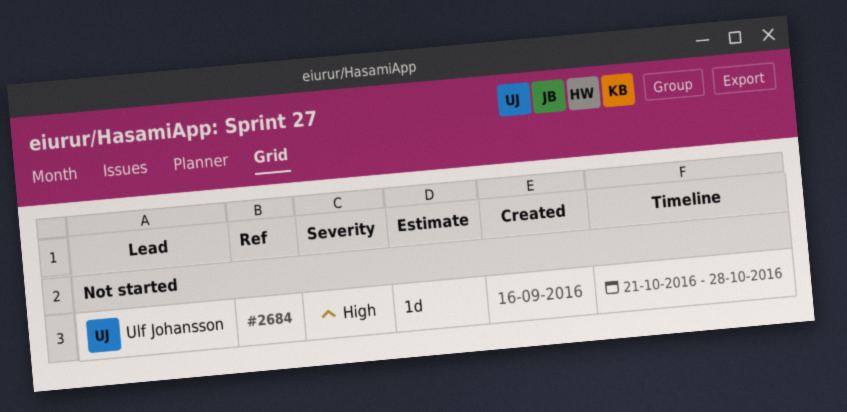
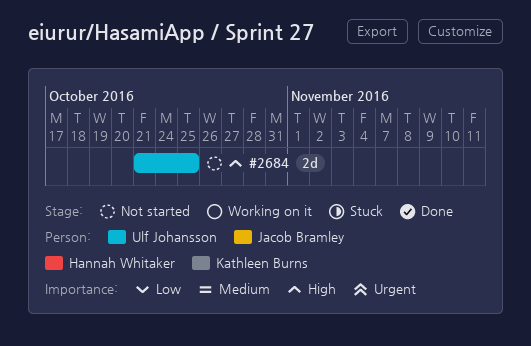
#2684, estimate: 1d -> 2d
#2684, due: Oct 28 -> Oct 25

